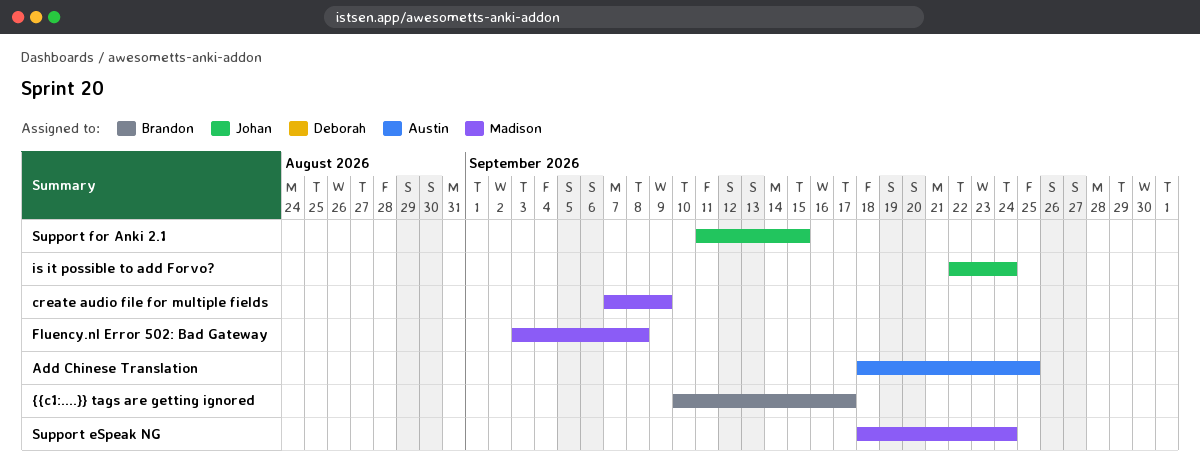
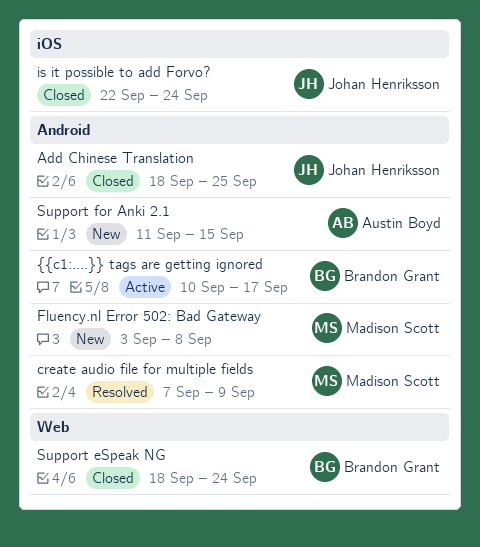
Add Chinese Translation, owner: Austin Boyd -> Johan Henriksson
Support eSpeak NG, owner: Madison Scott -> Brandon Grant
Support for Anki 2.1, owner: Johan Henriksson -> Austin Boyd

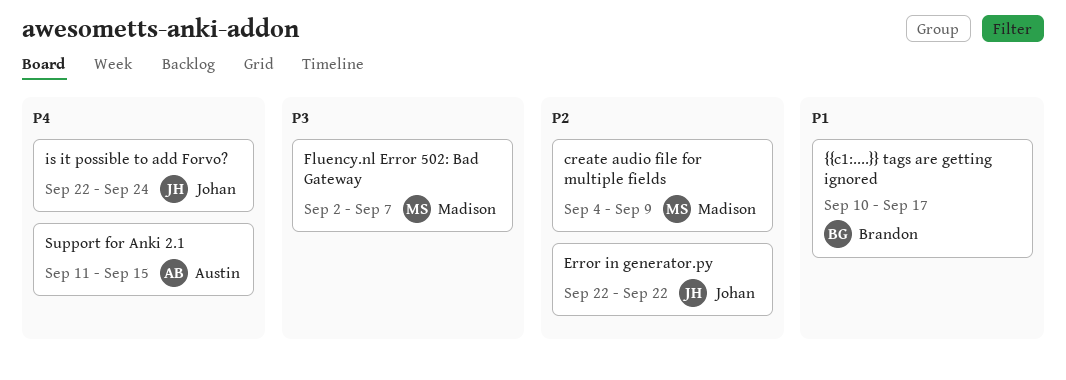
Add Chinese Translation: present -> none
create audio file for multiple fields, start: Sep 7 -> Sep 4
Error in generator.py: none -> present
Fluency.nl Error 502: Bad Gateway, start: Sep 3 -> Sep 2
Fluency.nl Error 502: Bad Gateway, due: Sep 8 -> Sep 7
Support eSpeak NG: present -> none

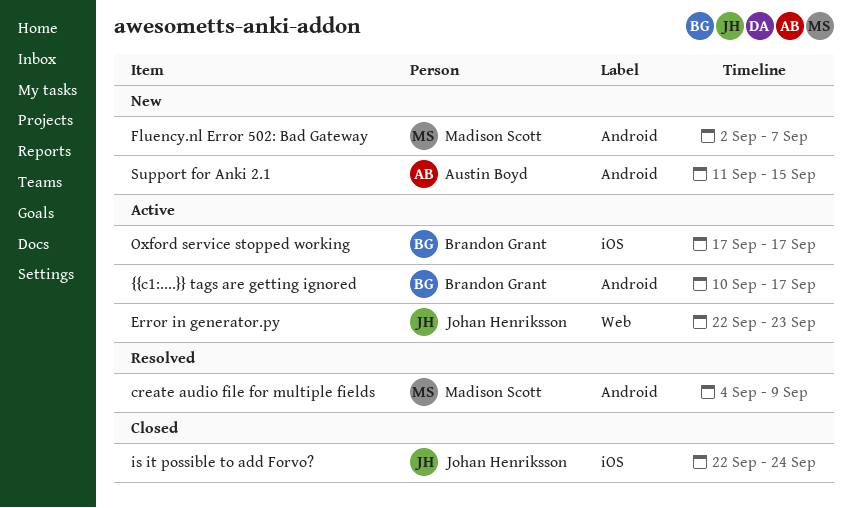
Error in generator.py, due: Sep 22 -> Sep 23
Oxford service stopped working: none -> present

